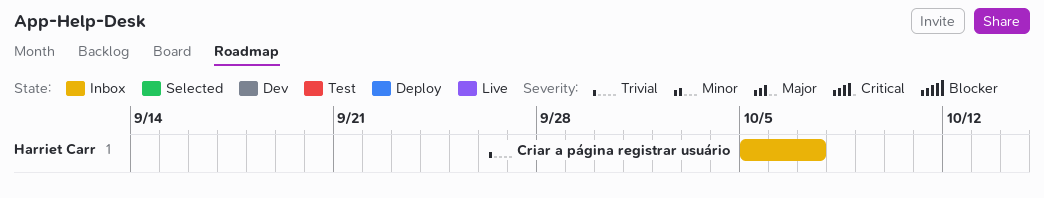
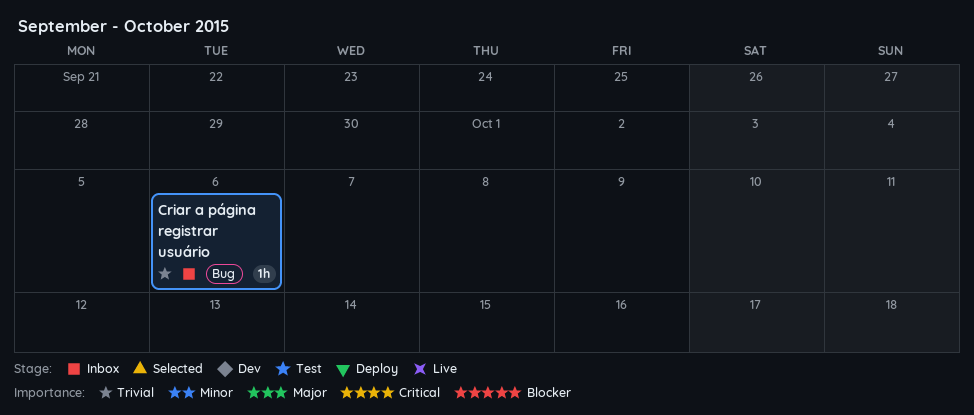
Criar a página registrar usuário, due: Oct 7 -> Oct 6

